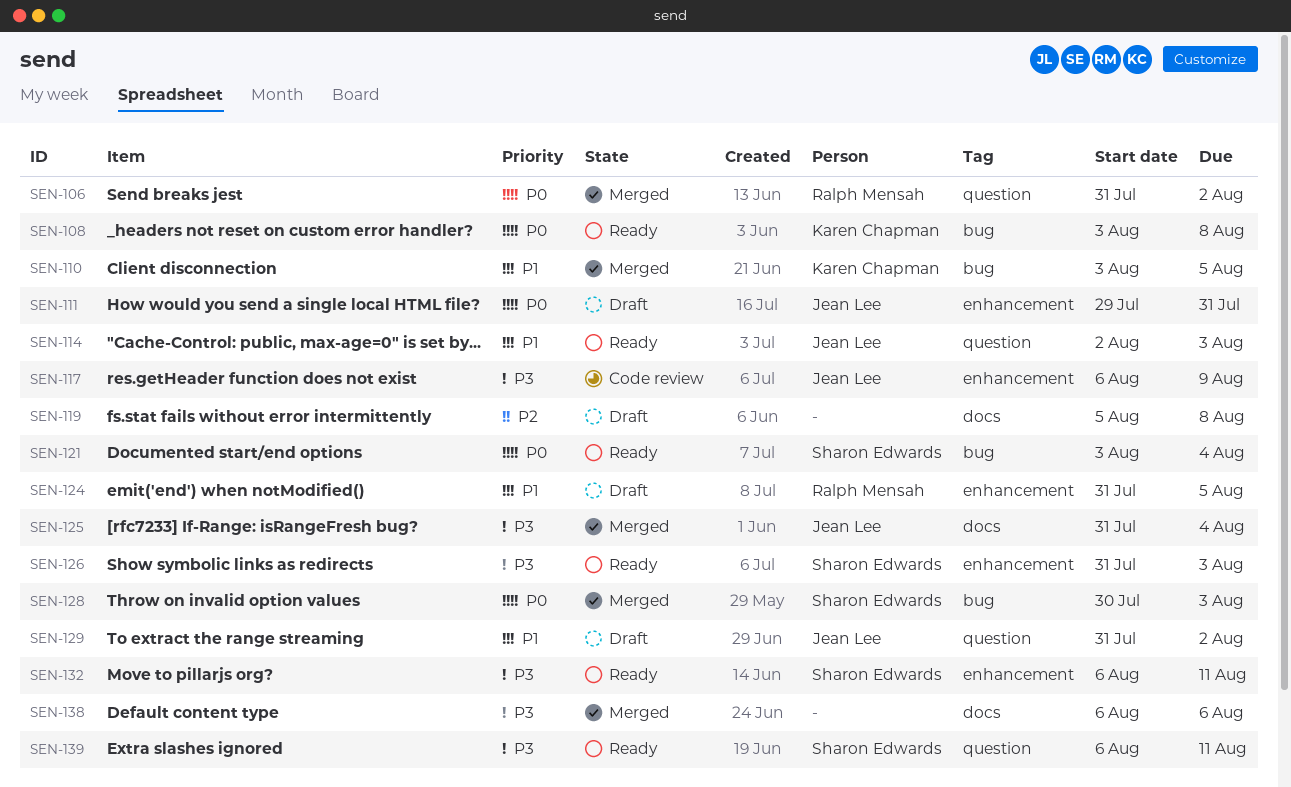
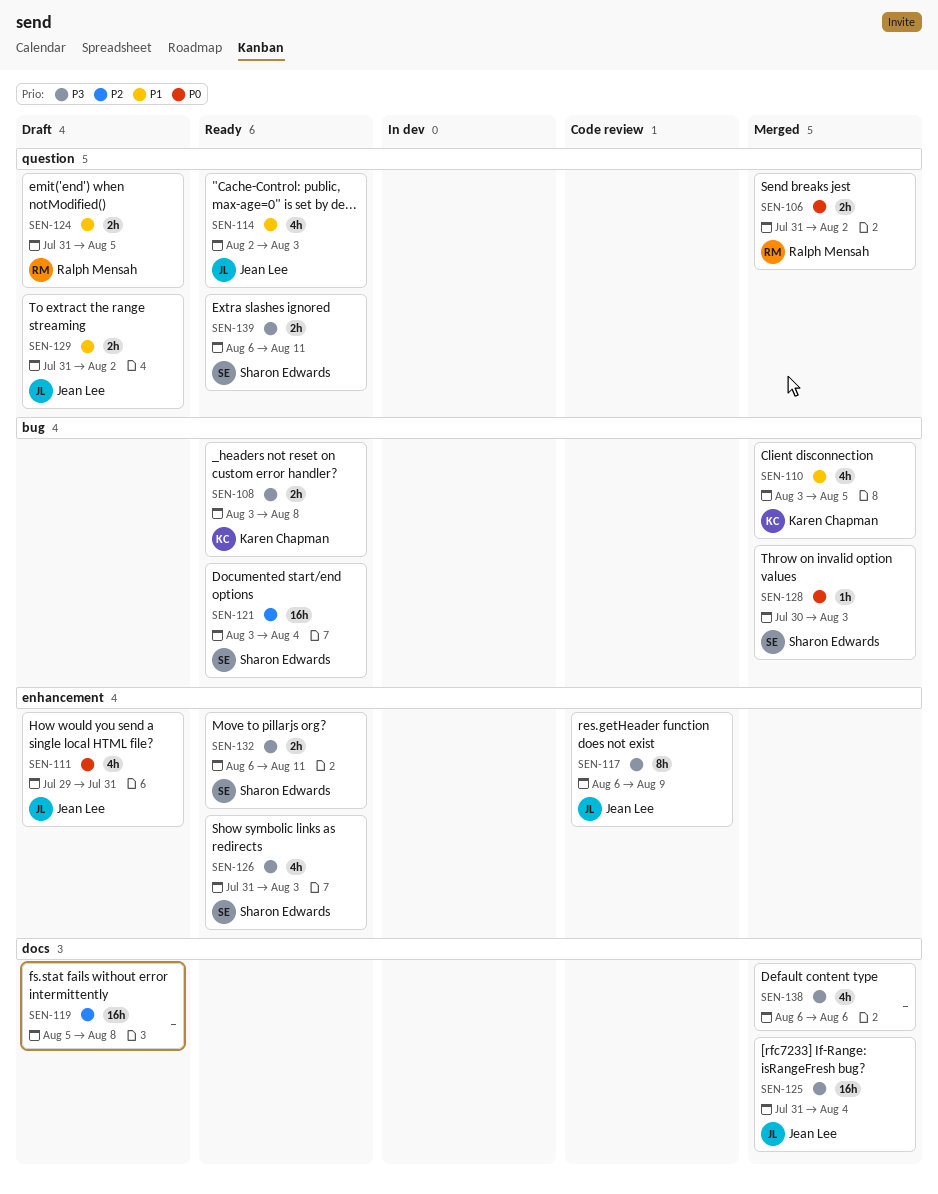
SEN-108, priority: P0 -> P3
SEN-121, priority: P0 -> P2
SEN-124, label: enhancement -> question

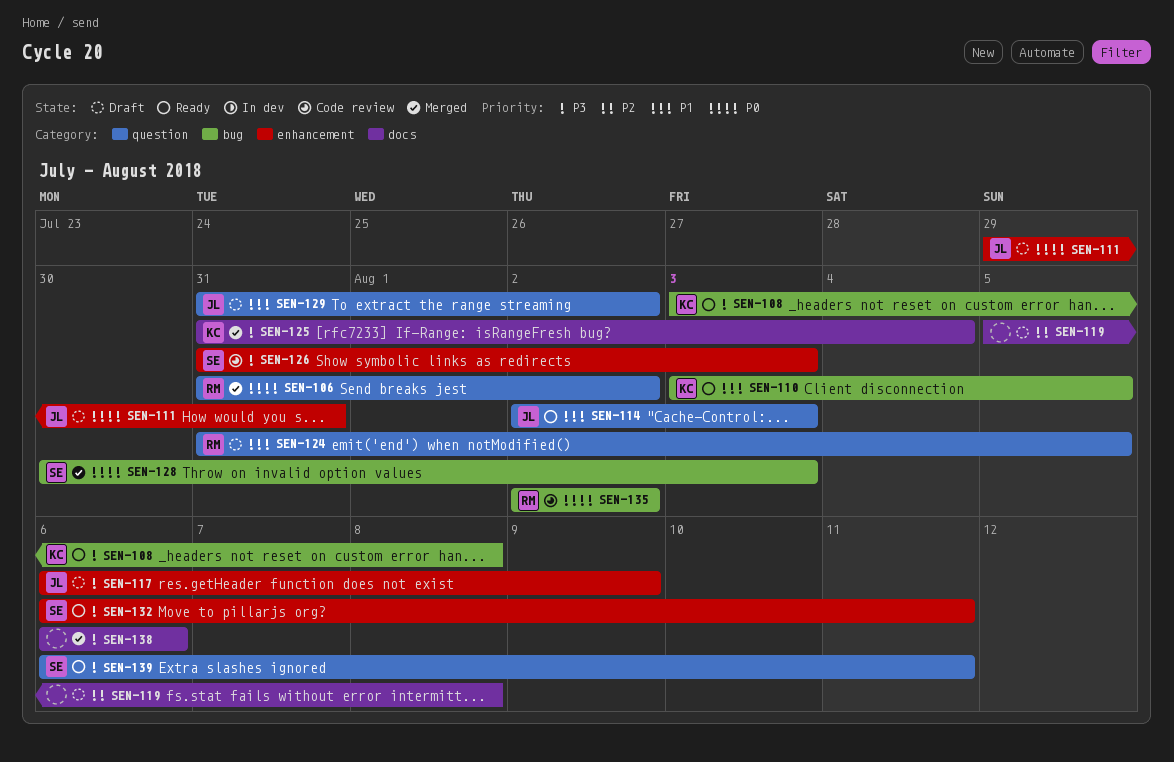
SEN-110, status: Merged -> Ready
SEN-117, status: Code review -> Draft
SEN-121: present -> none
SEN-125, owner: Jean Lee -> Karen Chapman
SEN-126, status: Ready -> Code review
SEN-135: none -> present

